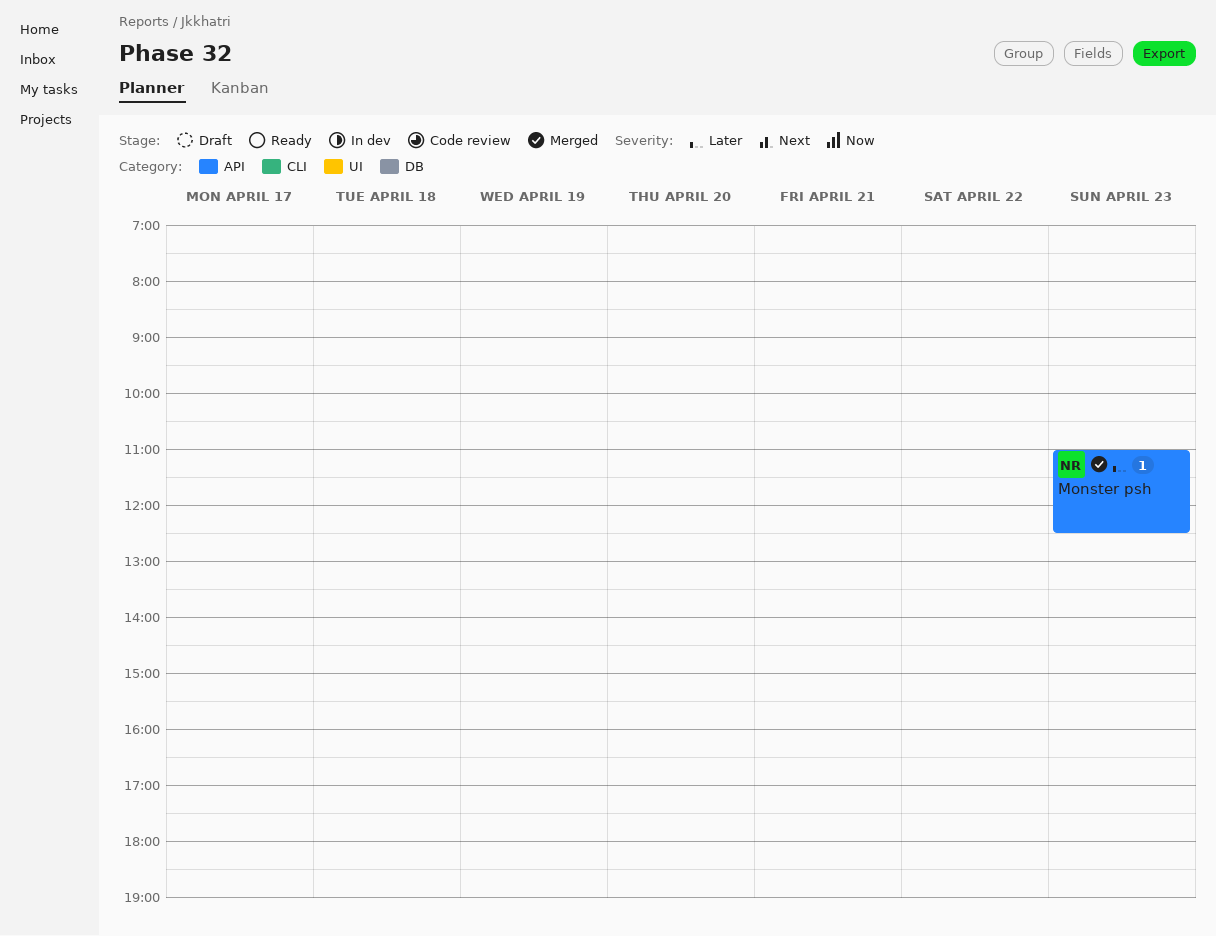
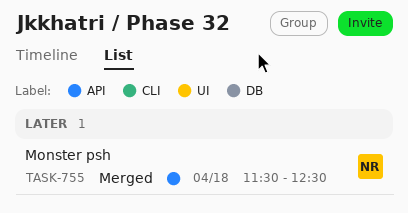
Monster psh, day: Apr 23 -> Apr 18
Monster psh, begins: 11:00 -> 11:30

